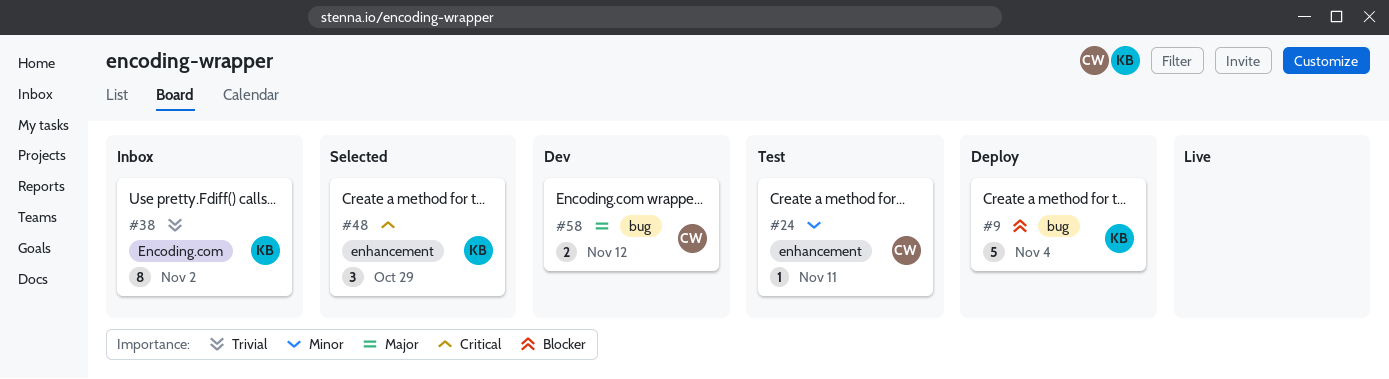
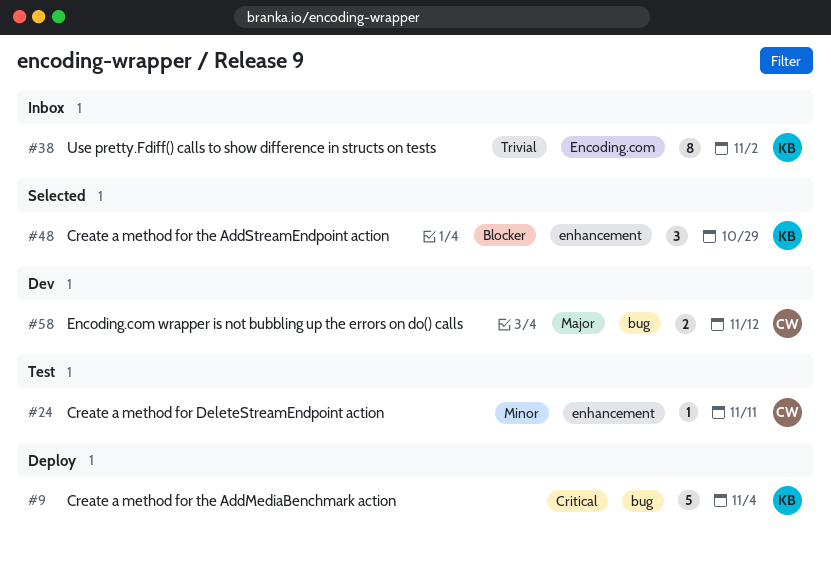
#9, priority: Blocker -> Critical
#48, priority: Critical -> Blocker

